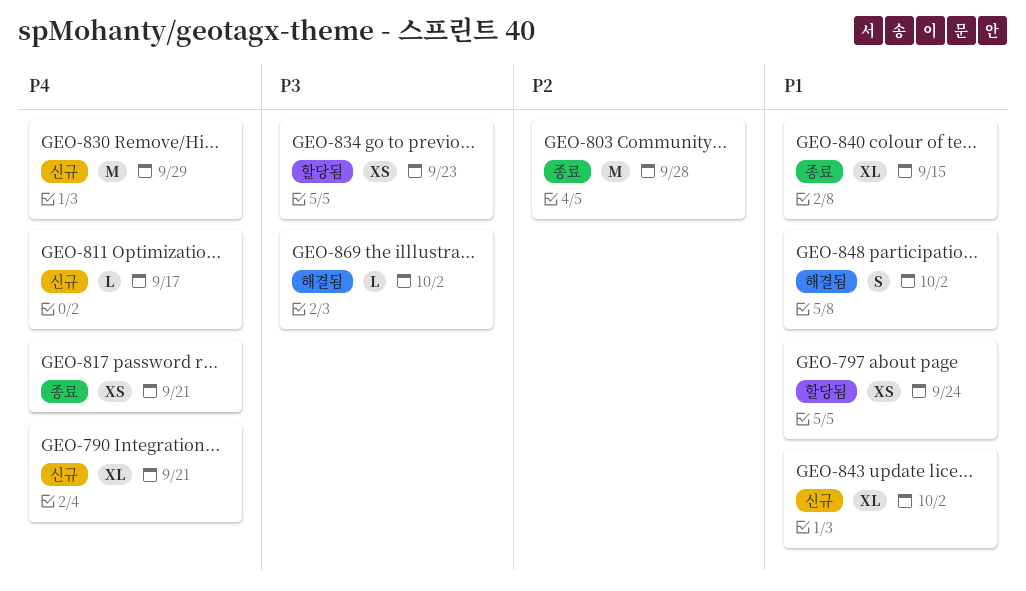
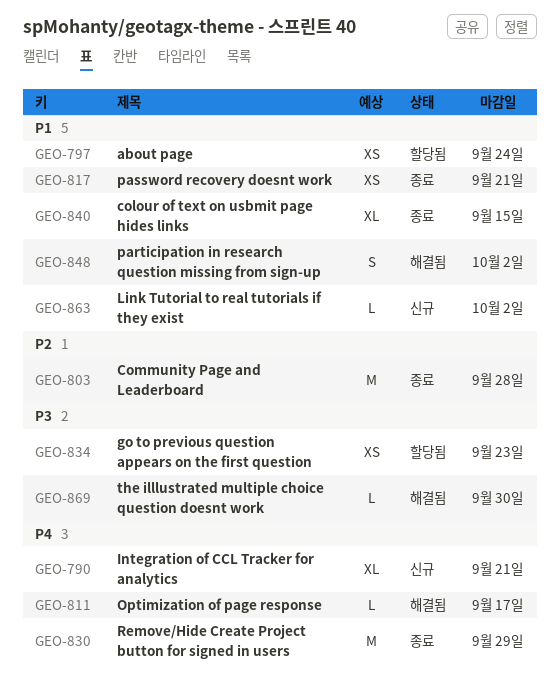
GEO-811, status: 신규 -> 해결됨
GEO-817, priority: P4 -> P1
GEO-830, status: 신규 -> 종료
GEO-843: present -> none
GEO-863: none -> present
GEO-869, due: Oct 2 -> Sep 30

